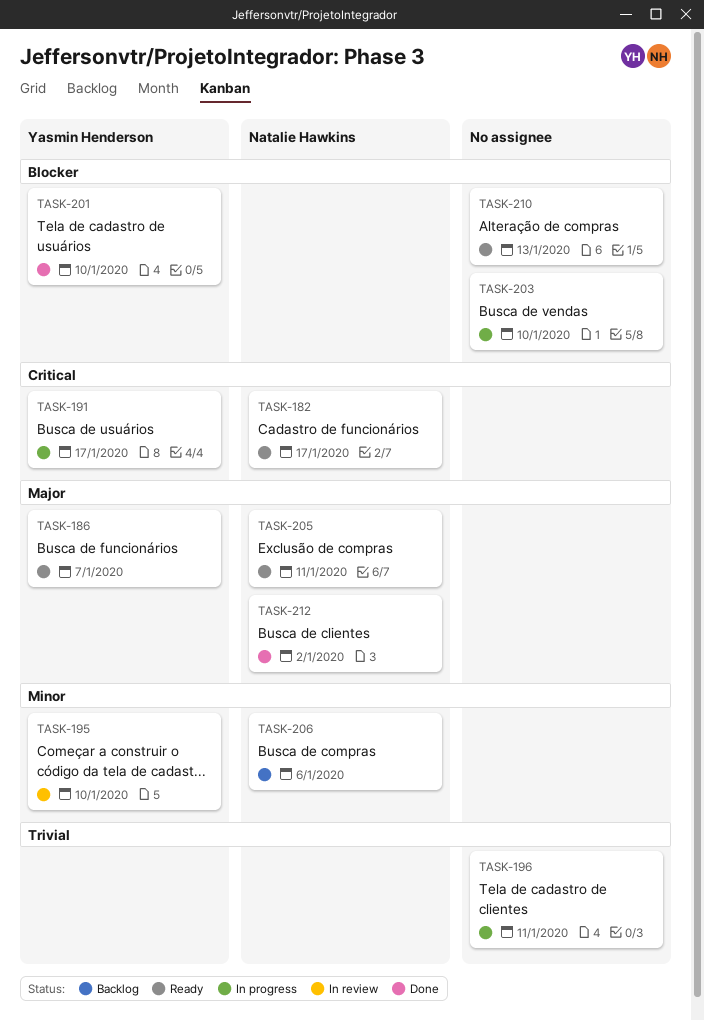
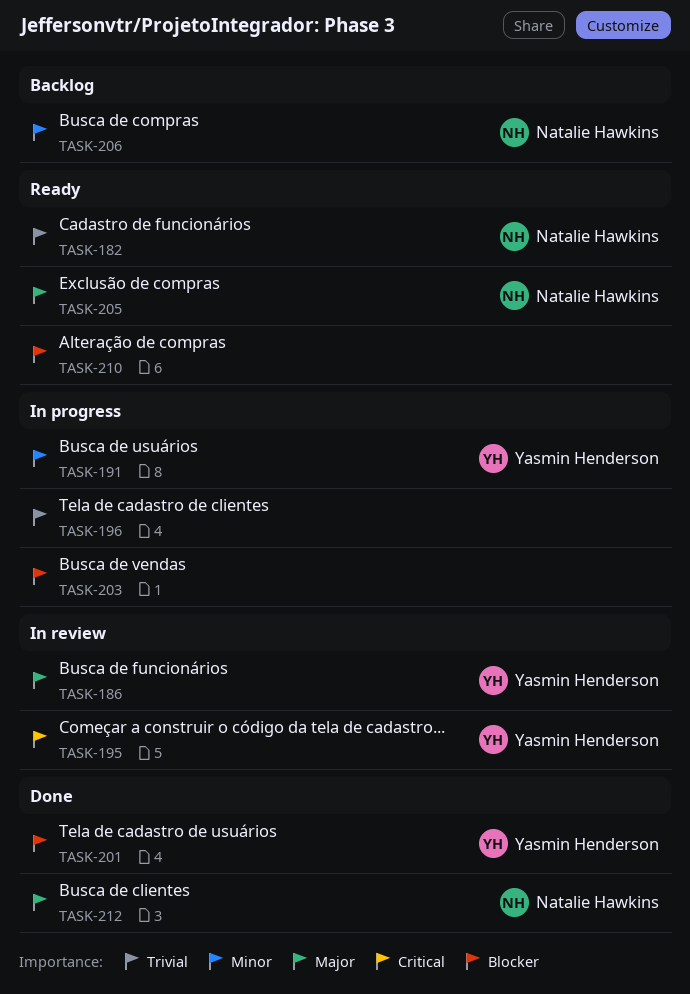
TASK-182, priority: Critical -> Trivial
TASK-186, status: Ready -> In review
TASK-191, priority: Critical -> Minor
TASK-195, priority: Minor -> Critical

